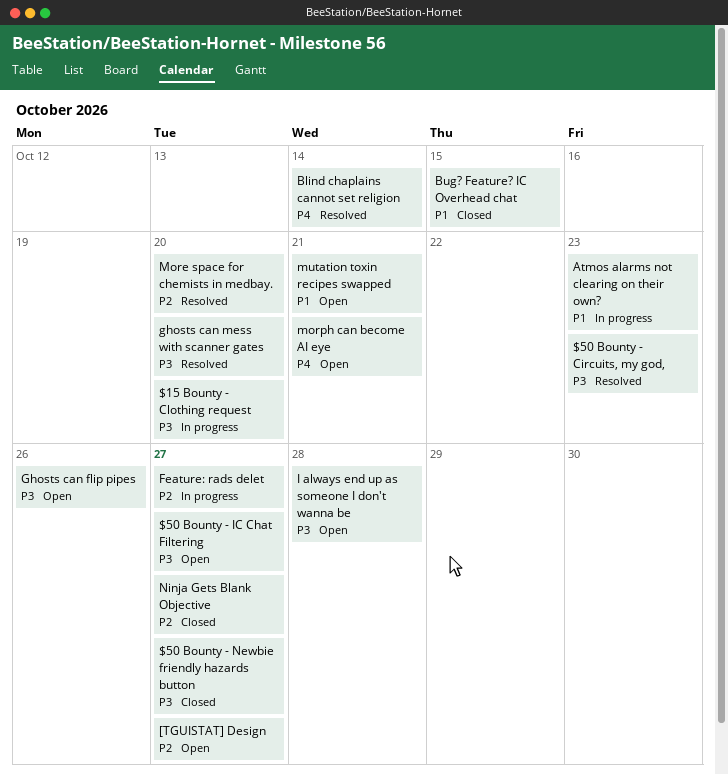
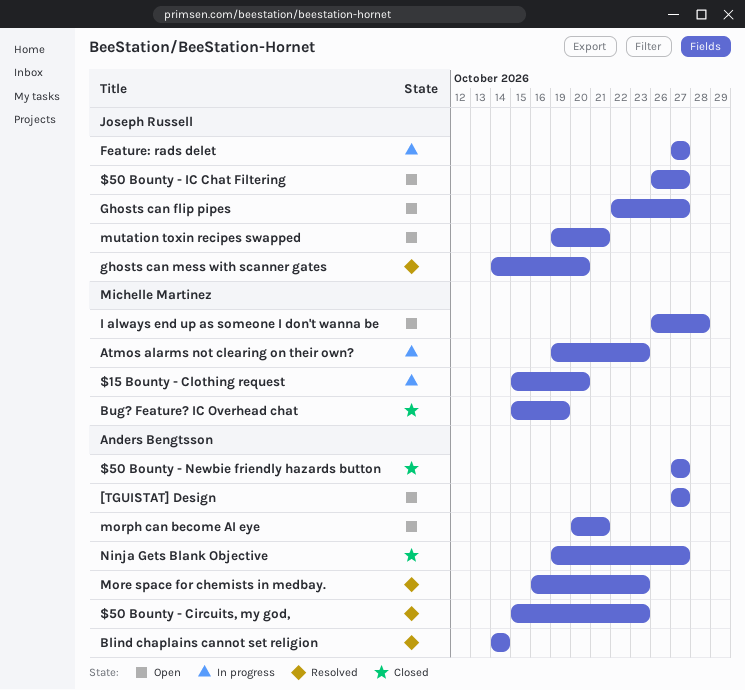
Bug? Feature? IC Overhead chat, due: Oct 15 -> Oct 19
Ghosts can flip pipes, due: Oct 26 -> Oct 27
More space for chemists in medbay., due: Oct 20 -> Oct 23

